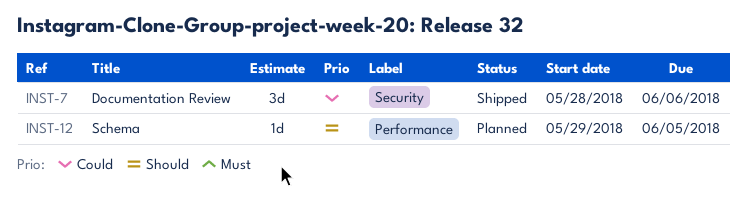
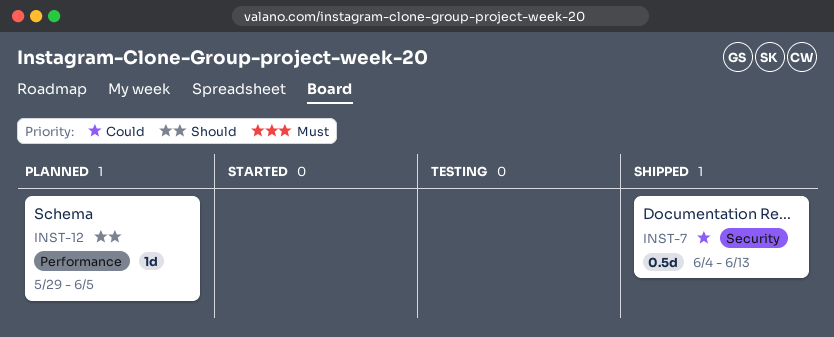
INST-7, estimate: 3d -> 0.5d
INST-7, start: May 28 -> Jun 4
INST-7, due: Jun 6 -> Jun 13

